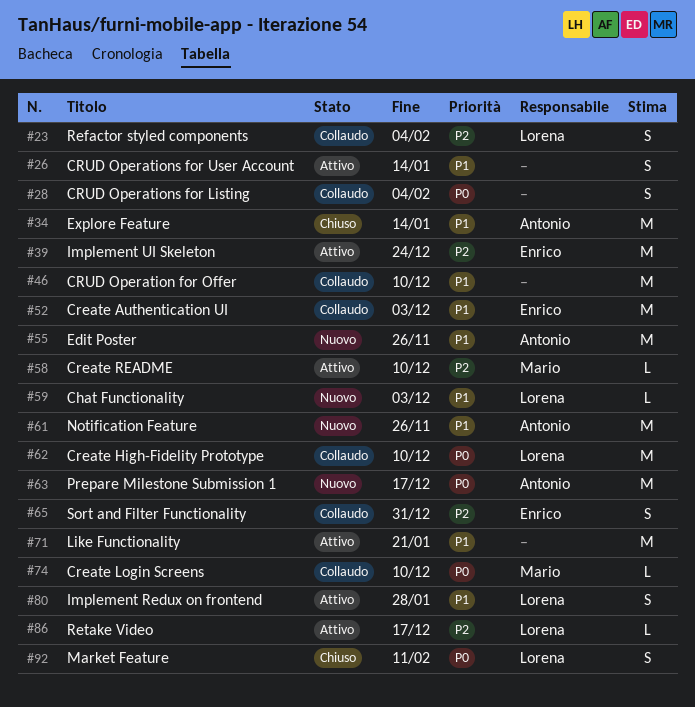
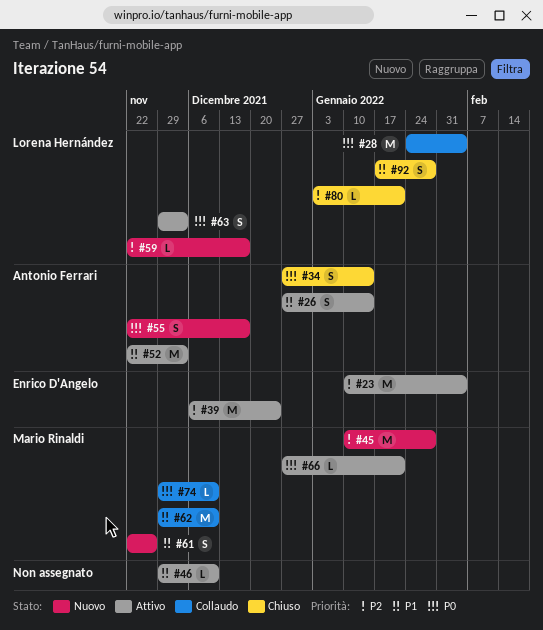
#23, status: Collaudo -> Attivo
#23, owner: Lorena Hernández -> Enrico D'Angelo
#23, estimate: S -> M
#26, owner: none -> Antonio Ferrari
#28, owner: none -> Lorena Hernández
#28, estimate: S -> M
#34, priority: P1 -> P0
#34, estimate: M -> S
#45: none -> present
#46, status: Collaudo -> Attivo
#46, estimate: M -> L
#52, status: Collaudo -> Attivo
#52, owner: Enrico D'Angelo -> Antonio Ferrari
#55, priority: P1 -> P0
#55, estimate: M -> S
#55, due: Nov 26 -> Dec 17
#58: present -> none
#59, priority: P1 -> P2
#59, due: Dec 3 -> Dec 17
#61, owner: Antonio Ferrari -> Mario Rinaldi
#61, estimate: M -> S
#62, owner: Lorena Hernández -> Mario Rinaldi
#62, priority: P0 -> P1
#63, status: Nuovo -> Attivo
#63, owner: Antonio Ferrari -> Lorena Hernández
#63, estimate: M -> S
#63, due: Dec 17 -> Dec 3
#65: present -> none
#66: none -> present
#71: present -> none
#80, status: Attivo -> Chiuso
#80, priority: P1 -> P2
#80, estimate: S -> L
#80, due: Jan 28 -> Jan 21
#86: present -> none
#92, priority: P0 -> P1
#92, due: Feb 11 -> Jan 28

